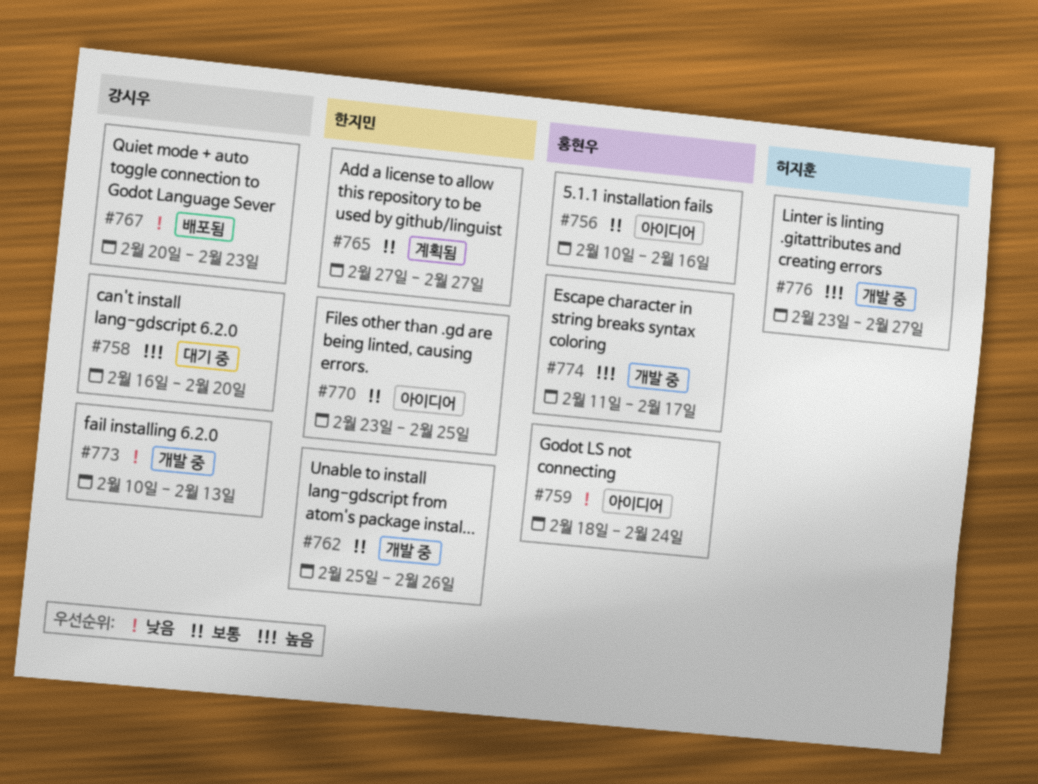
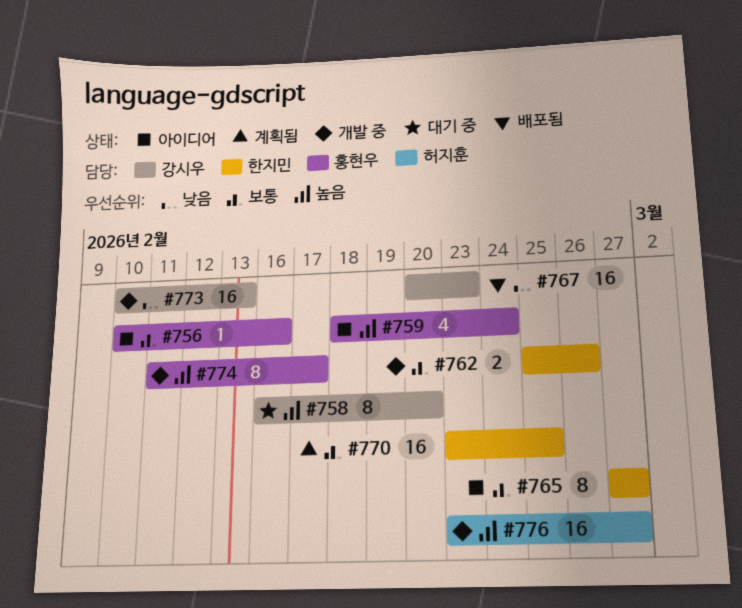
#759, priority: 낮음 -> 높음
#765, status: 계획됨 -> 아이디어
#770, status: 아이디어 -> 계획됨

